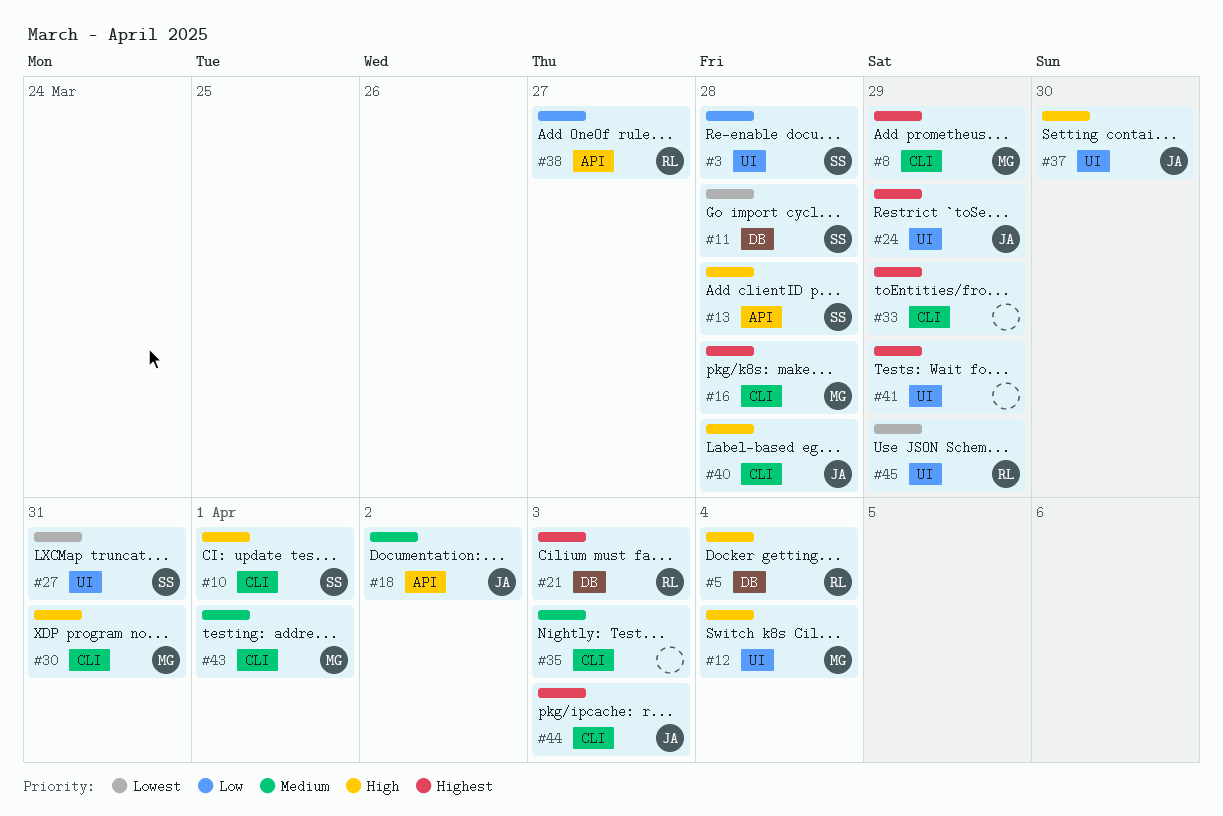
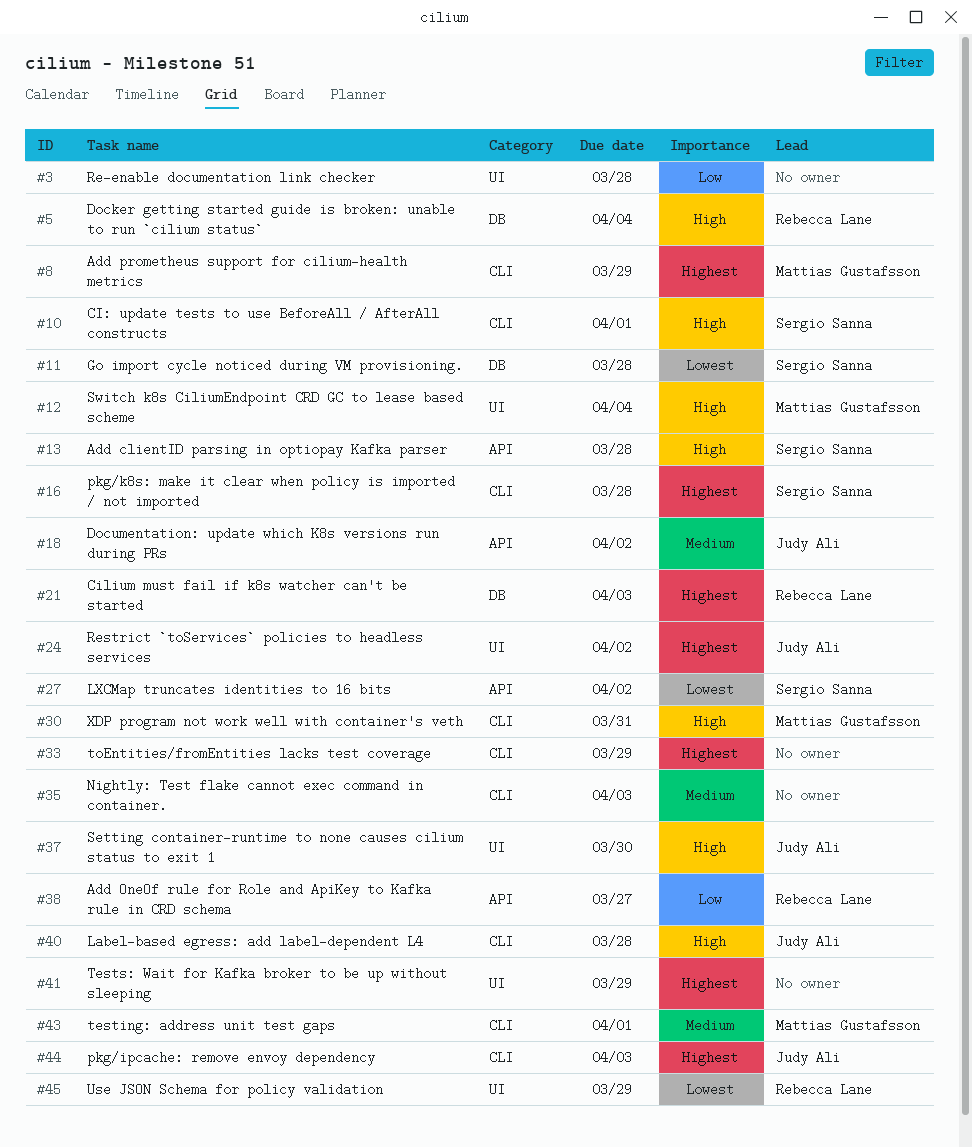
#3, owner: Sergio Sanna -> none
#16, owner: Mattias Gustafsson -> Sergio Sanna
#24, due: Mar 29 -> Apr 2
#27, label: UI -> API
#27, due: Mar 31 -> Apr 2

